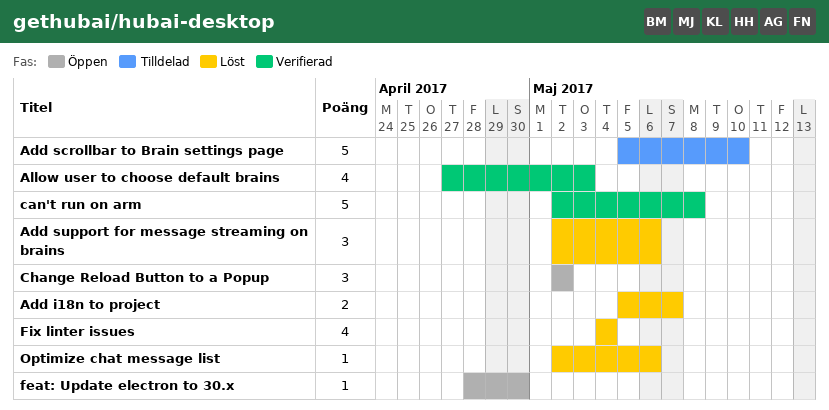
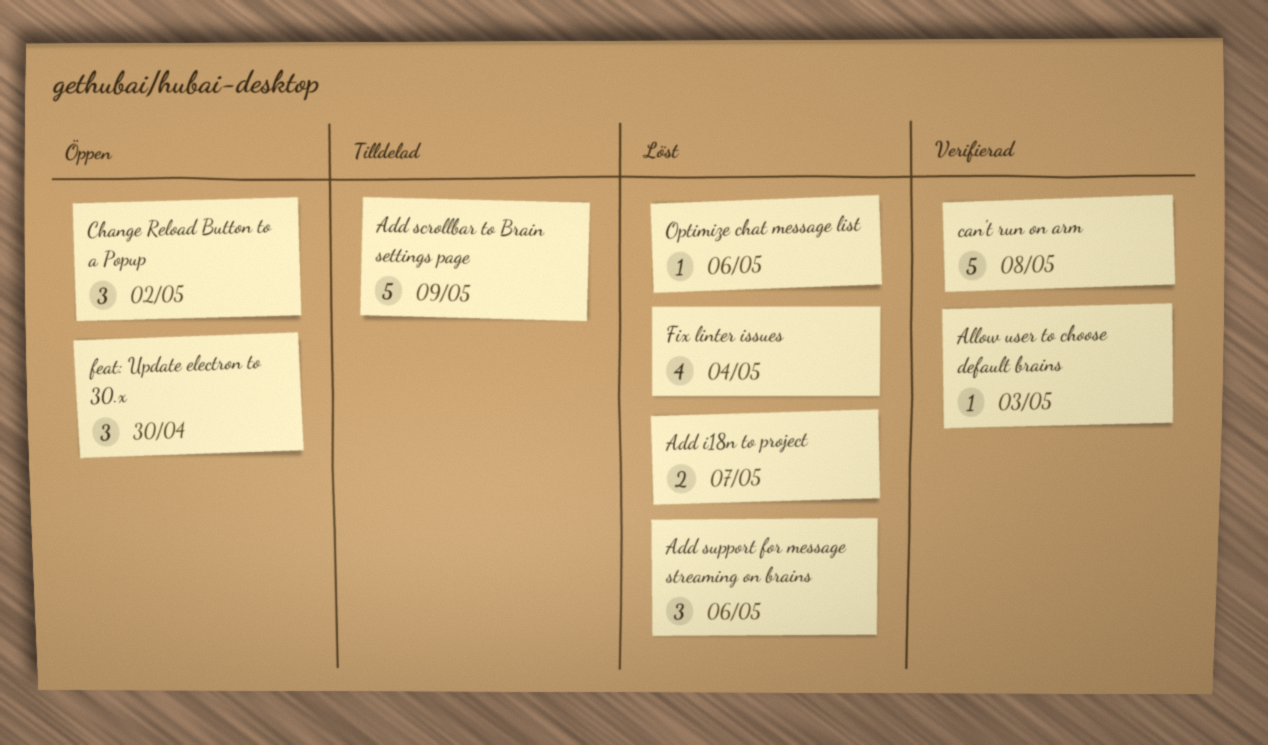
Add scrollbar to Brain settings page, due: May 10 -> May 9
Allow user to choose default brains, estimate: 4 -> 1
feat: Update electron to 30.x, estimate: 1 -> 3

